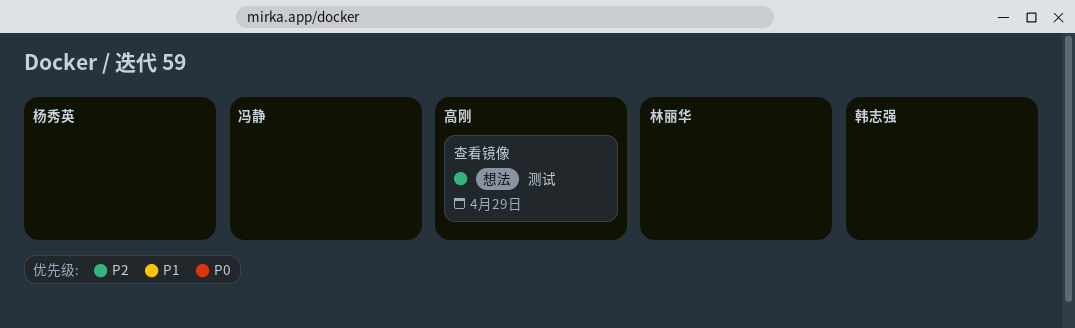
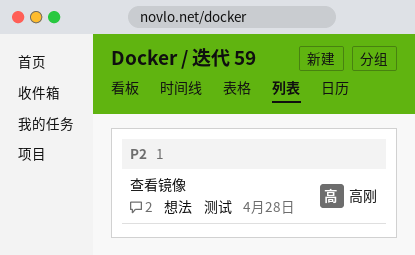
查看镜像, due: Apr 29 -> Apr 28

